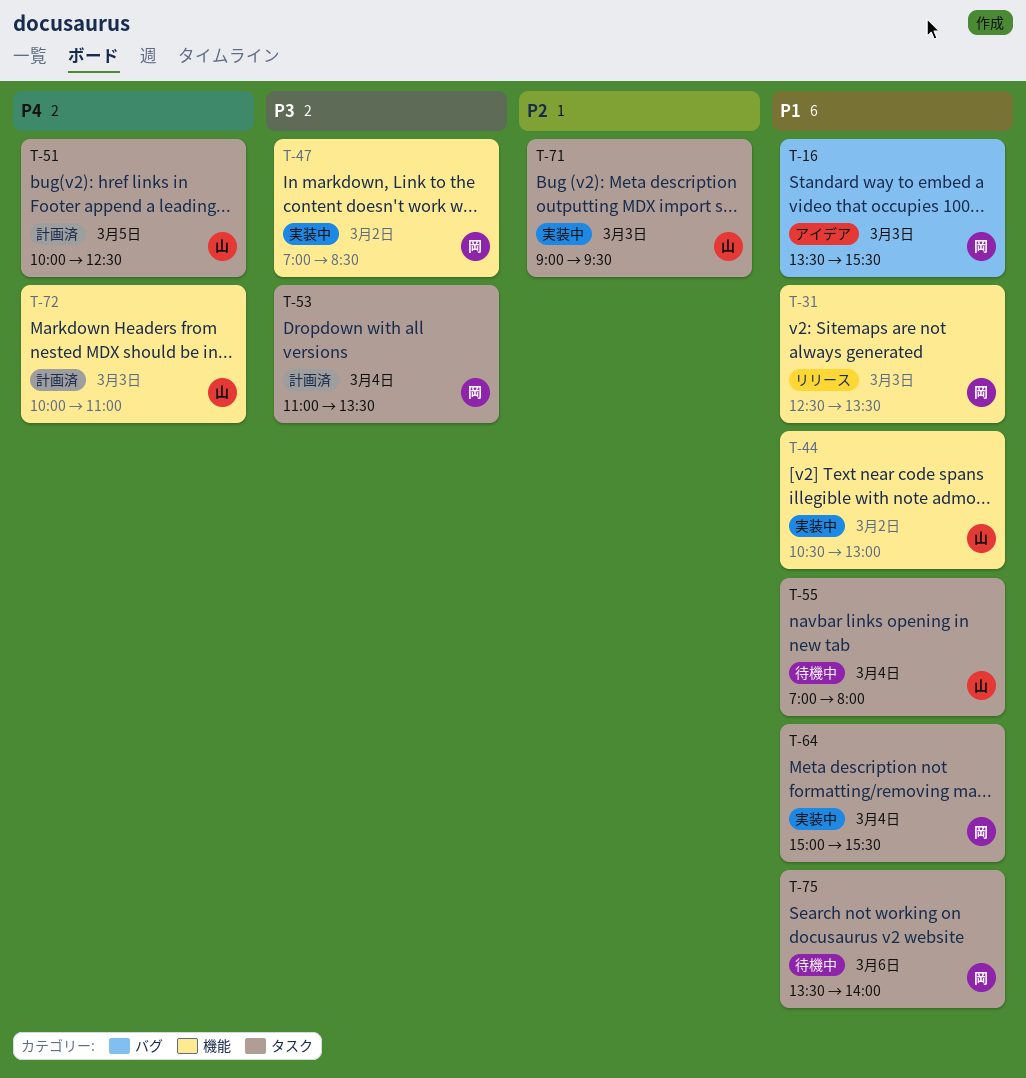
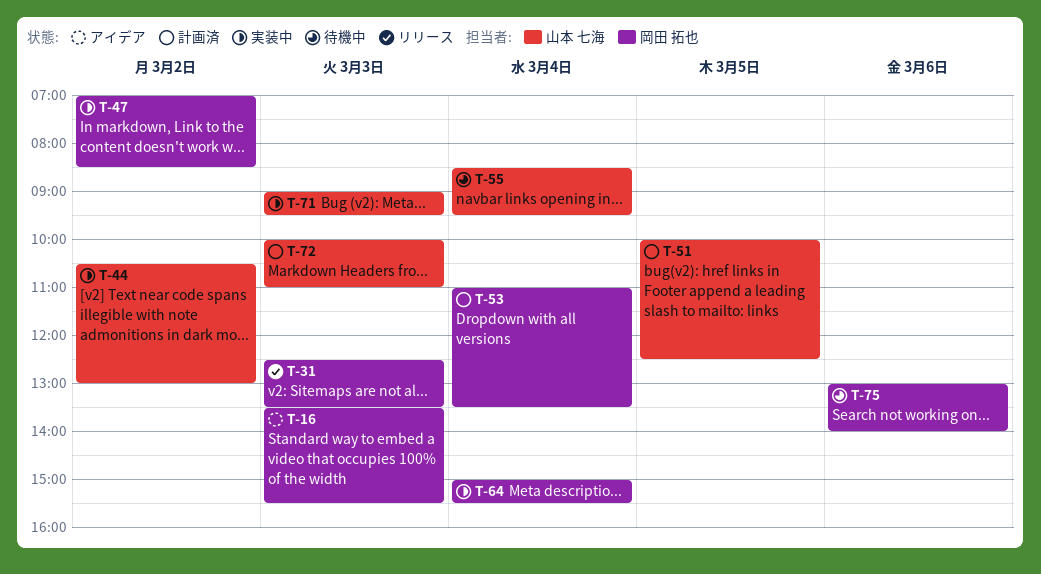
T-55, begins: 07:00 -> 08:30
T-55, ends: 08:00 -> 09:30
T-75, begins: 13:30 -> 13:00

